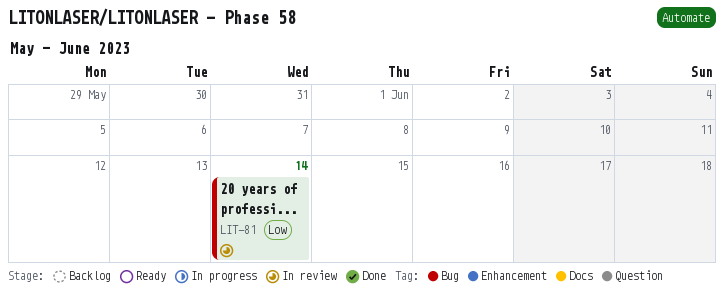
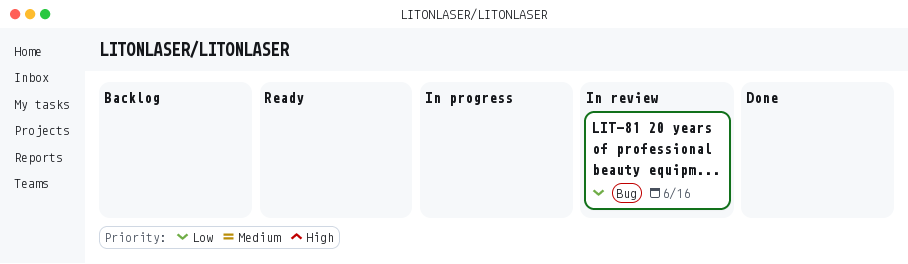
LIT-81, due: Jun 14 -> Jun 16

